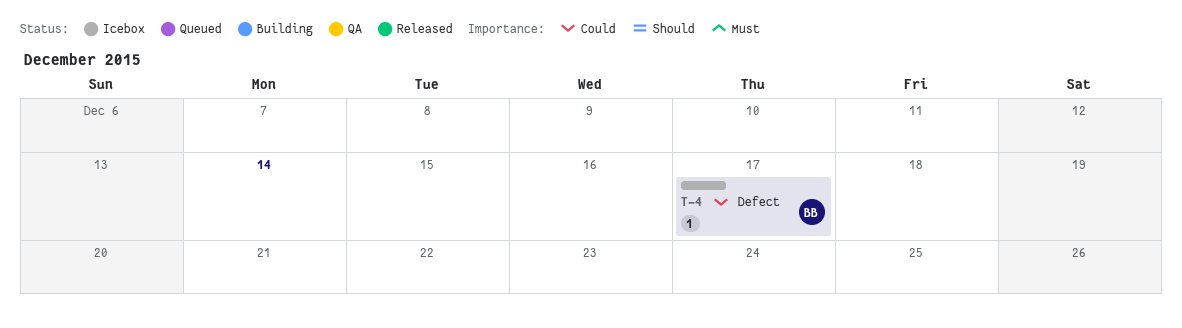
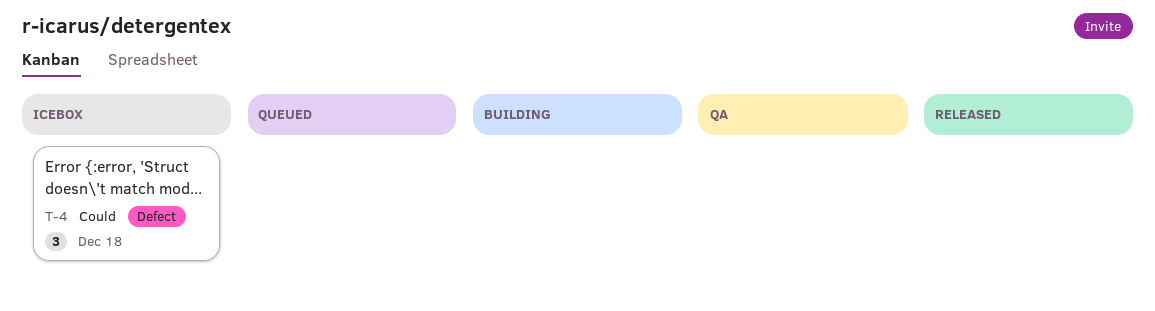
T-4, estimate: 1 -> 3
T-4, due: Dec 17 -> Dec 18

